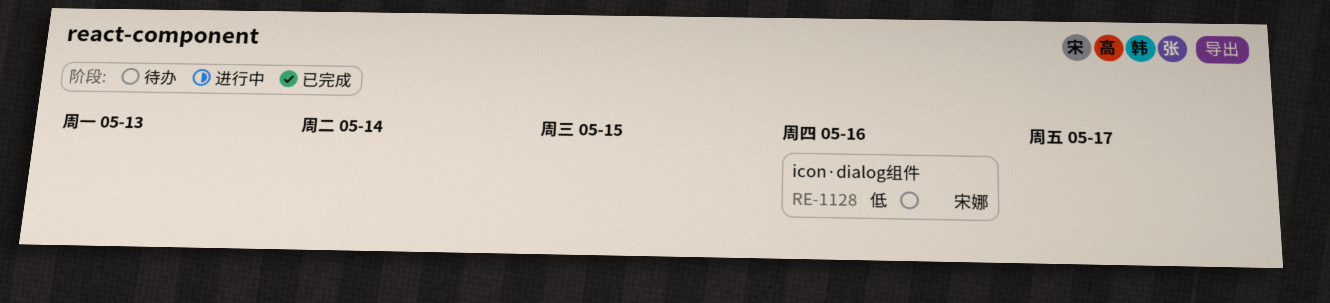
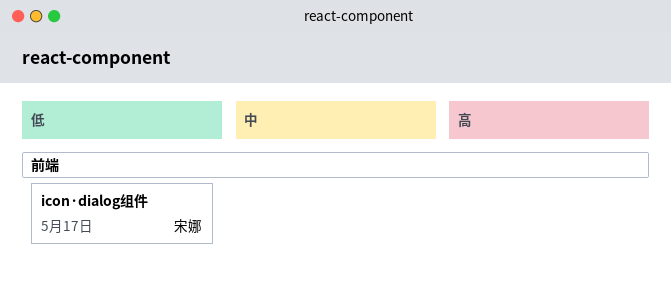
icon·dialog组件, due: May 16 -> May 17

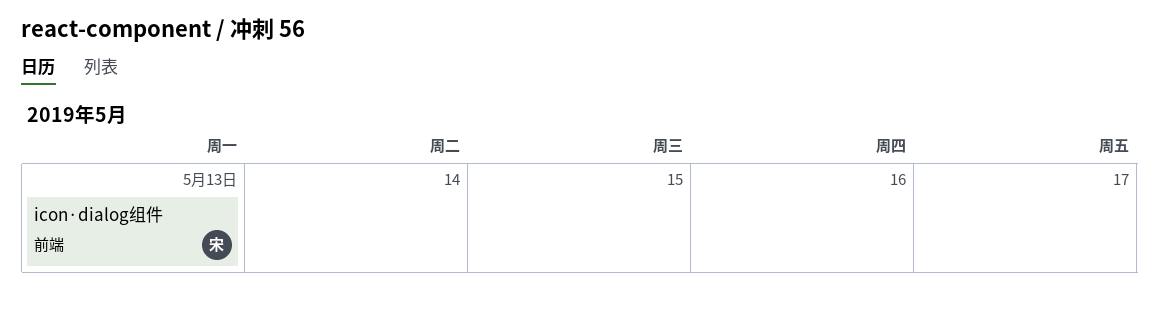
icon·dialog组件, due: May 17 -> May 13

